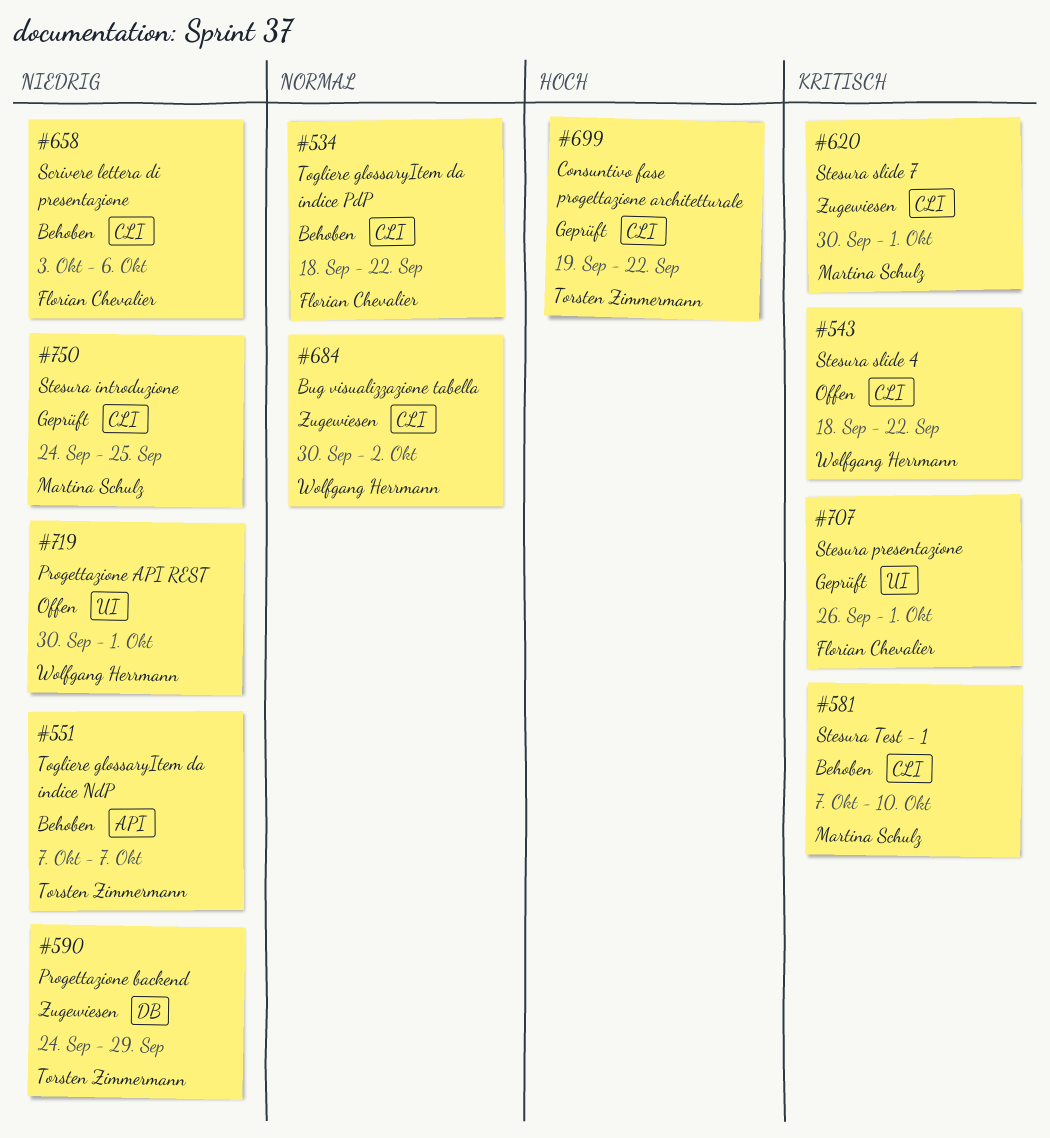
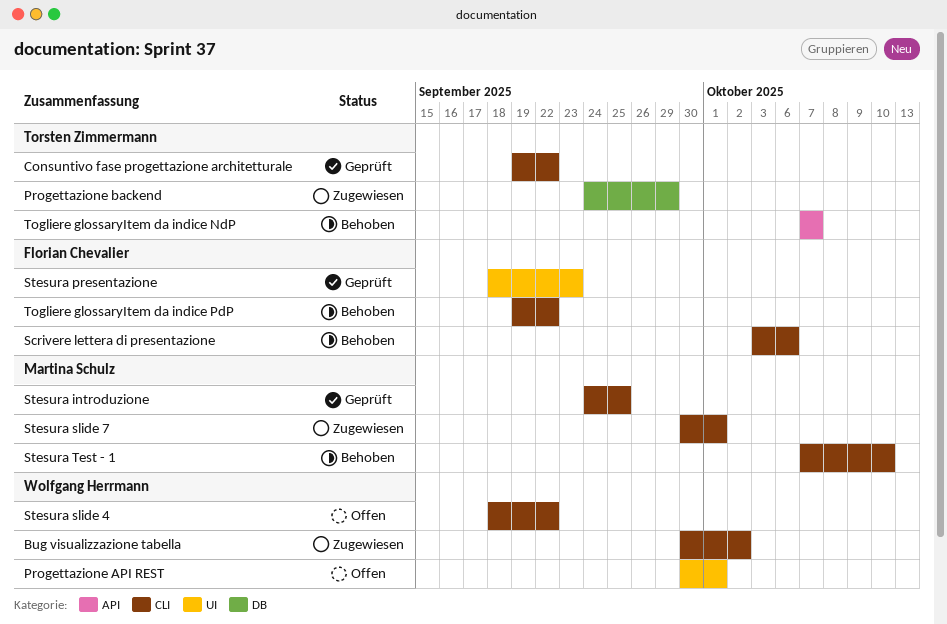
Stesura presentazione, start: Sep 26 -> Sep 18
Stesura presentazione, due: Oct 1 -> Sep 23
Togliere glossaryItem da indice PdP, start: Sep 18 -> Sep 19

